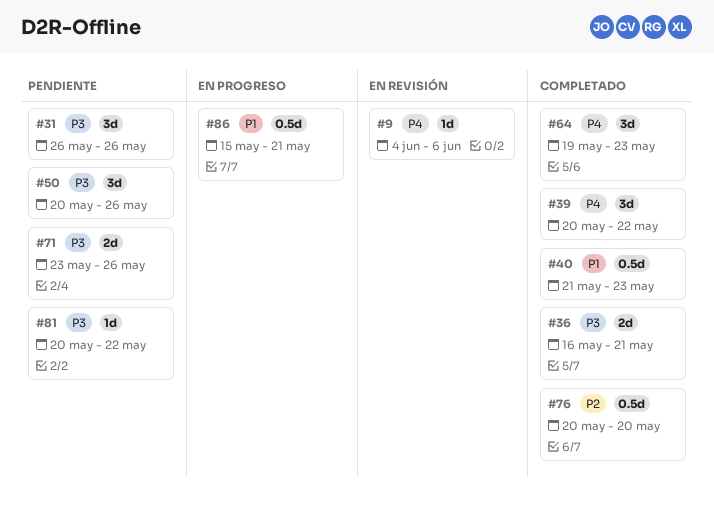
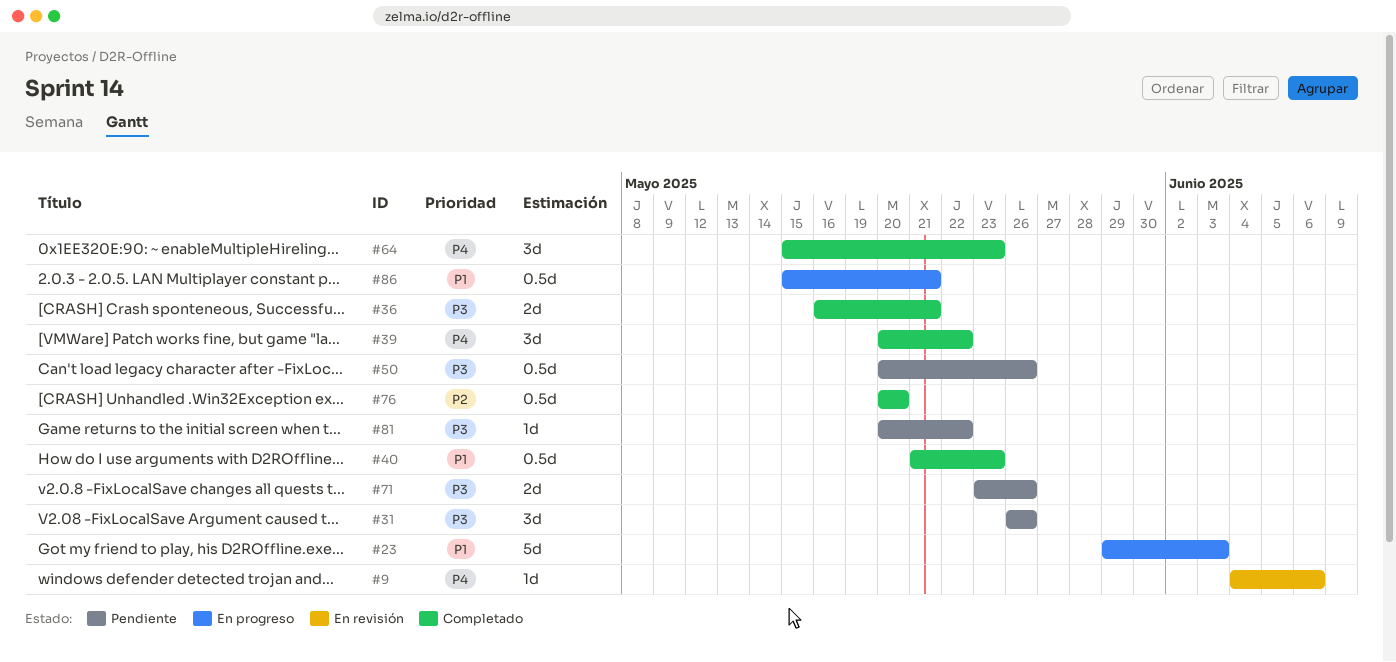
#23: none -> present
#50, estimate: 3d -> 0.5d
#64, start: May 19 -> May 15

